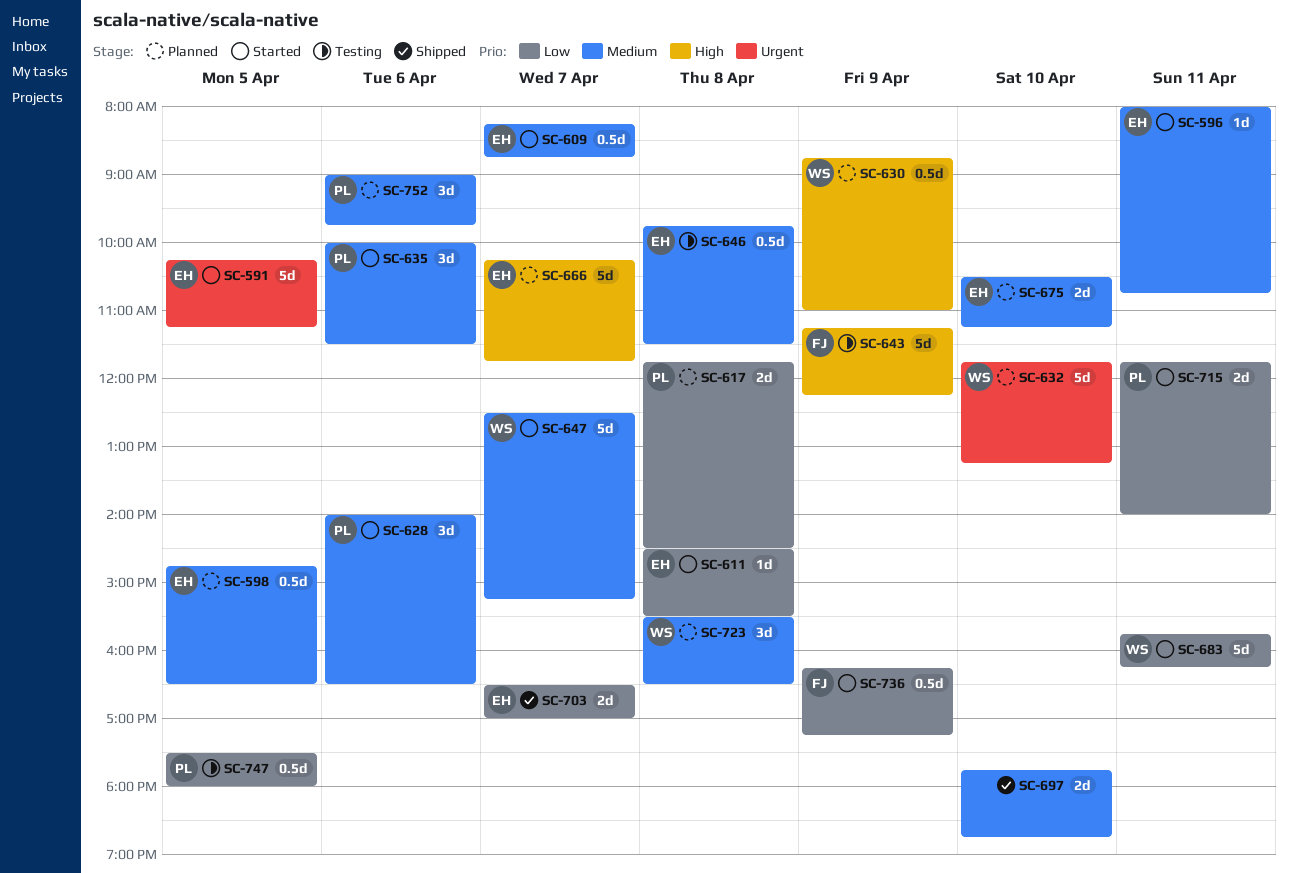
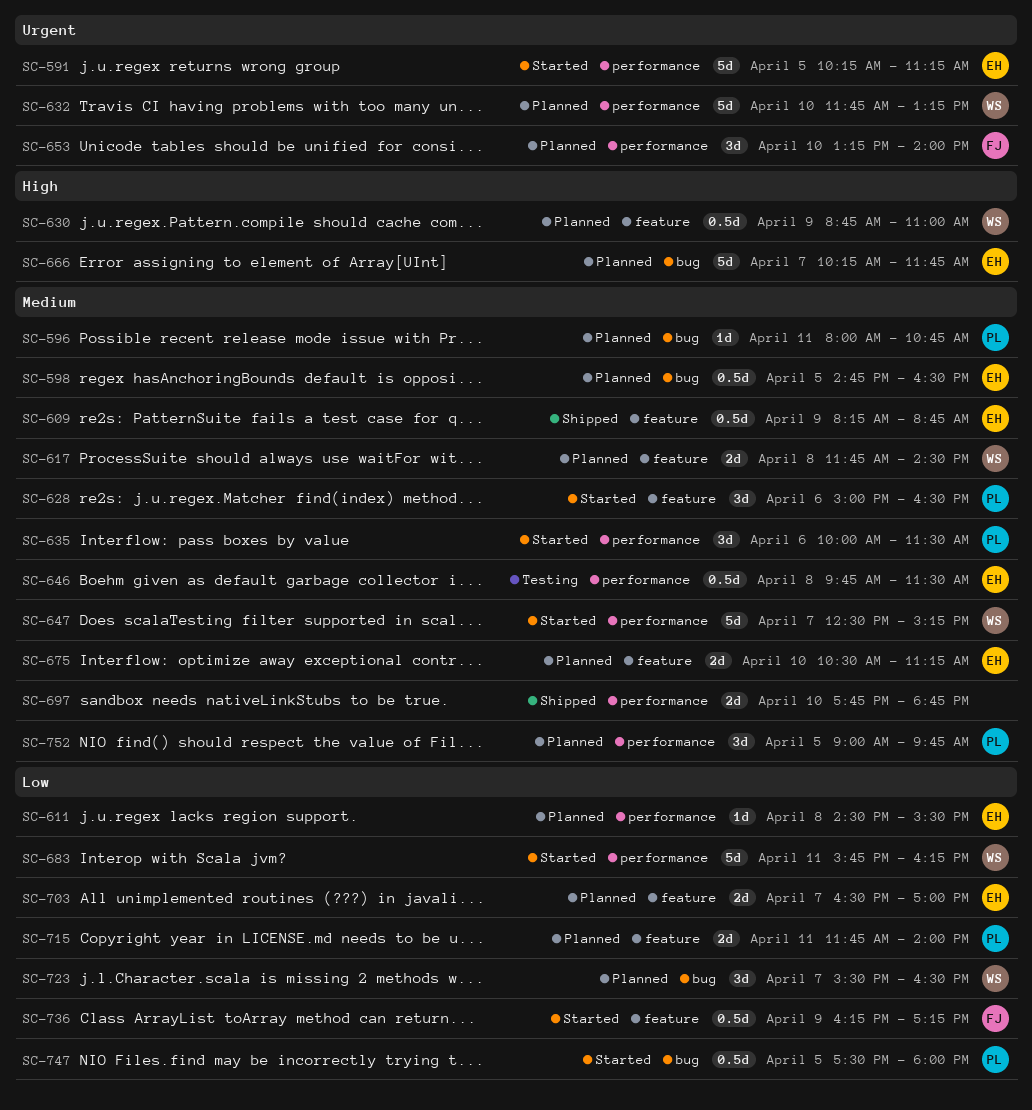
SC-596, status: Started -> Planned
SC-596, owner: EH -> PL
SC-609, status: Started -> Shipped
SC-609, day: Apr 7 -> Apr 9
SC-611, status: Started -> Planned
SC-617, owner: PL -> WS
SC-617, priority: Low -> Medium
SC-628, begins: 14:00 -> 15:00
SC-643: present -> none
SC-653: none -> present
SC-703, status: Shipped -> Planned
SC-715, status: Started -> Planned
SC-723, priority: Medium -> Low
SC-723, day: Apr 8 -> Apr 7
SC-747, status: Testing -> Started
SC-752, day: Apr 6 -> Apr 5

